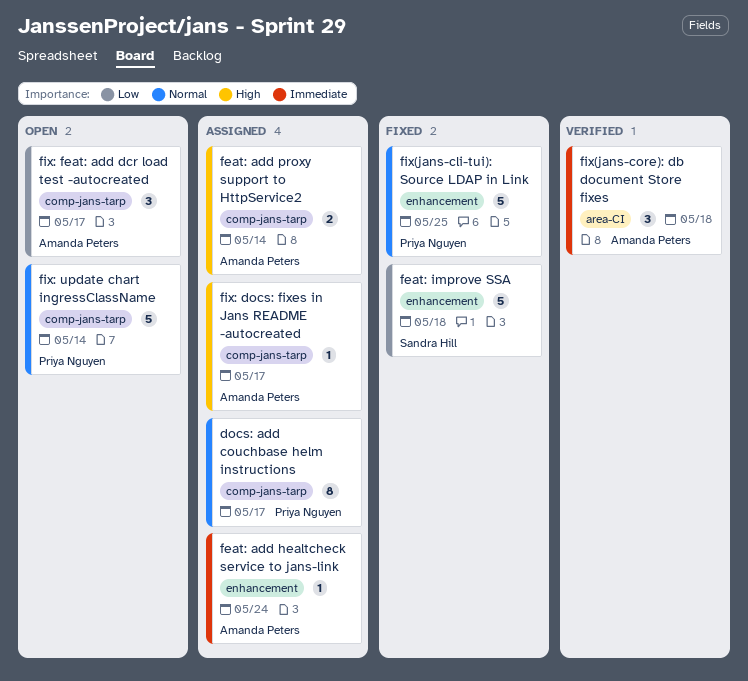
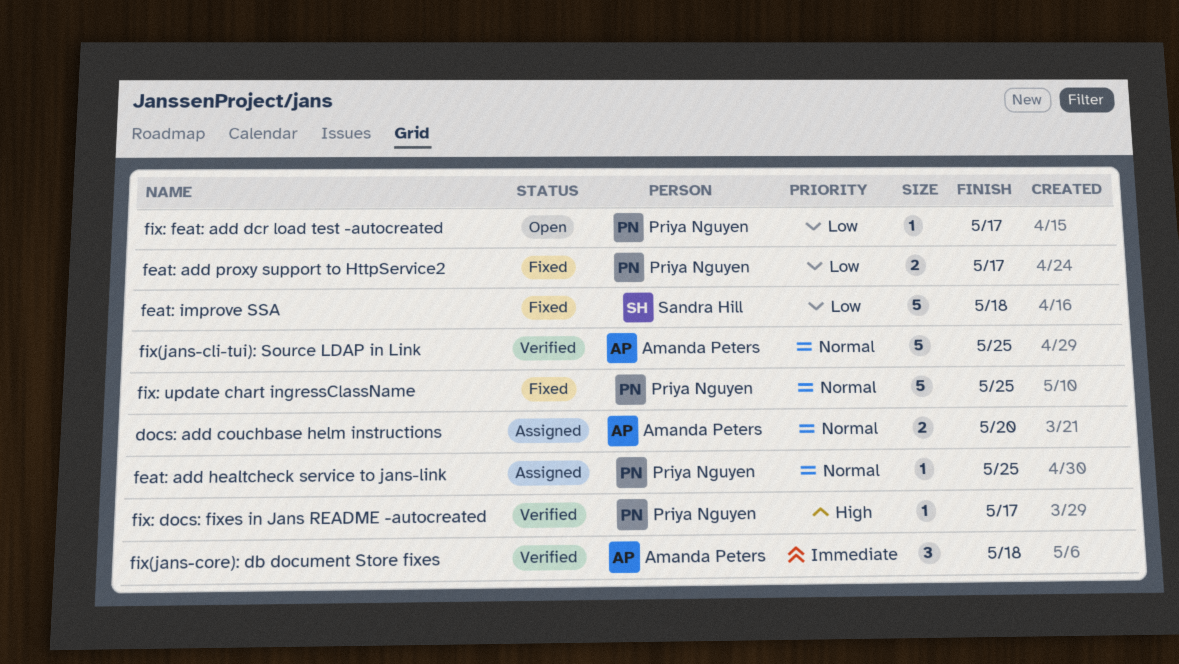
docs: add couchbase helm instructions, owner: Priya Nguyen -> Amanda Peters
docs: add couchbase helm instructions, estimate: 8 -> 2
docs: add couchbase helm instructions, due: May 17 -> May 20
feat: add healtcheck service to jans-link, owner: Amanda Peters -> Priya Nguyen
feat: add healtcheck service to jans-link, priority: Immediate -> Normal
feat: add healtcheck service to jans-link, due: May 24 -> May 25
feat: add proxy support to HttpService2, status: Assigned -> Fixed
feat: add proxy support to HttpService2, owner: Amanda Peters -> Priya Nguyen
feat: add proxy support to HttpService2, priority: High -> Low
feat: add proxy support to HttpService2, due: May 14 -> May 17
fix(jans-cli-tui): Source LDAP in Link, status: Fixed -> Verified
fix(jans-cli-tui): Source LDAP in Link, owner: Priya Nguyen -> Amanda Peters
fix: docs: fixes in Jans README -autocreated, status: Assigned -> Verified
fix: docs: fixes in Jans README -autocreated, owner: Amanda Peters -> Priya Nguyen
fix: feat: add dcr load test -autocreated, owner: Amanda Peters -> Priya Nguyen
fix: feat: add dcr load test -autocreated, estimate: 3 -> 1
fix: update chart ingressClassName, status: Open -> Fixed
fix: update chart ingressClassName, due: May 14 -> May 25

